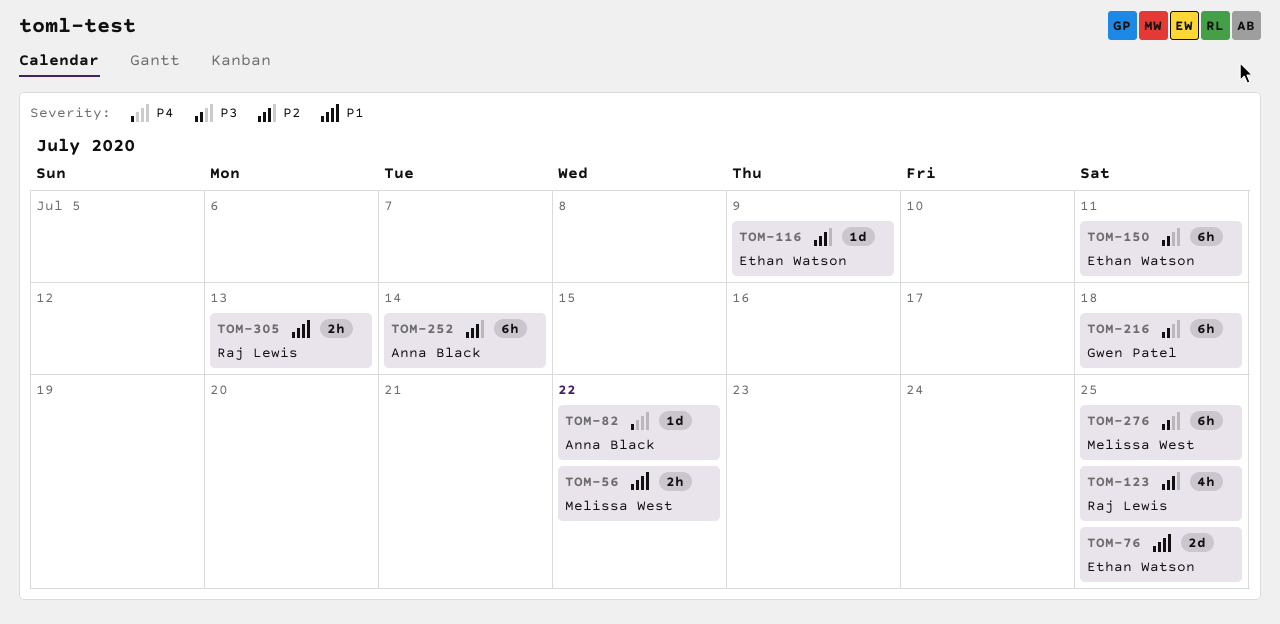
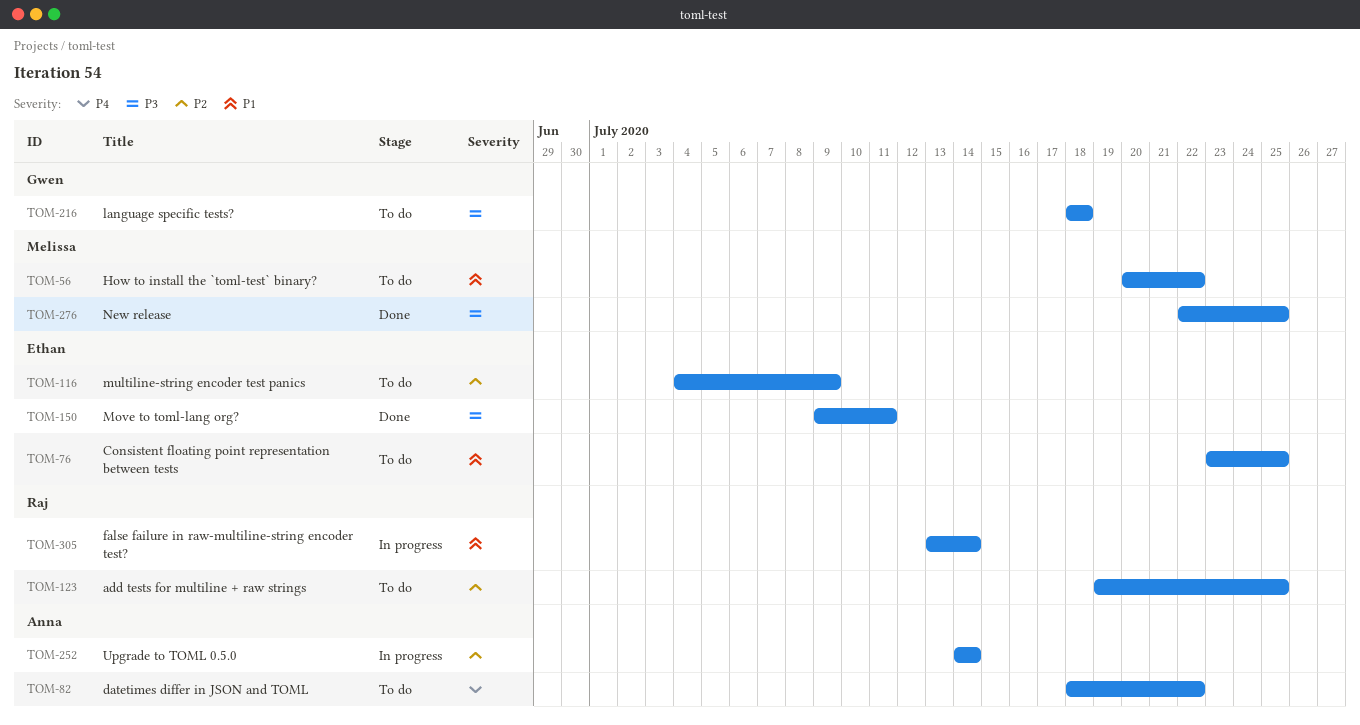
TOM-305, due: Jul 13 -> Jul 14

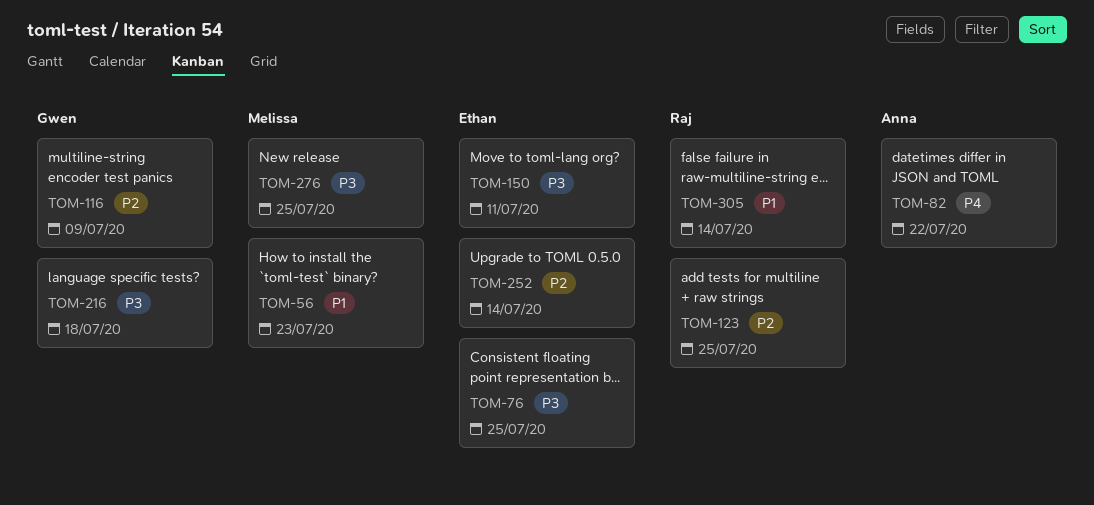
TOM-56, due: Jul 22 -> Jul 23
TOM-76, priority: P1 -> P3
TOM-116, owner: Ethan -> Gwen
TOM-252, owner: Anna -> Ethan

